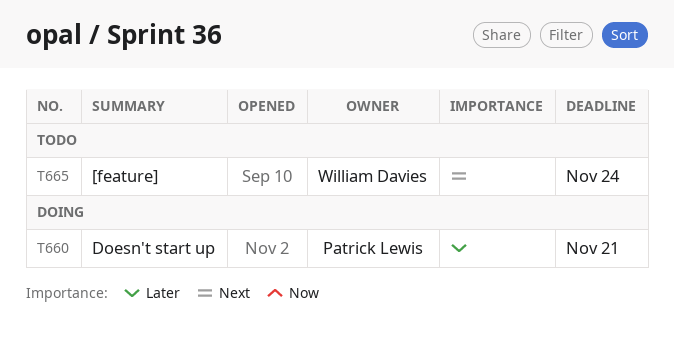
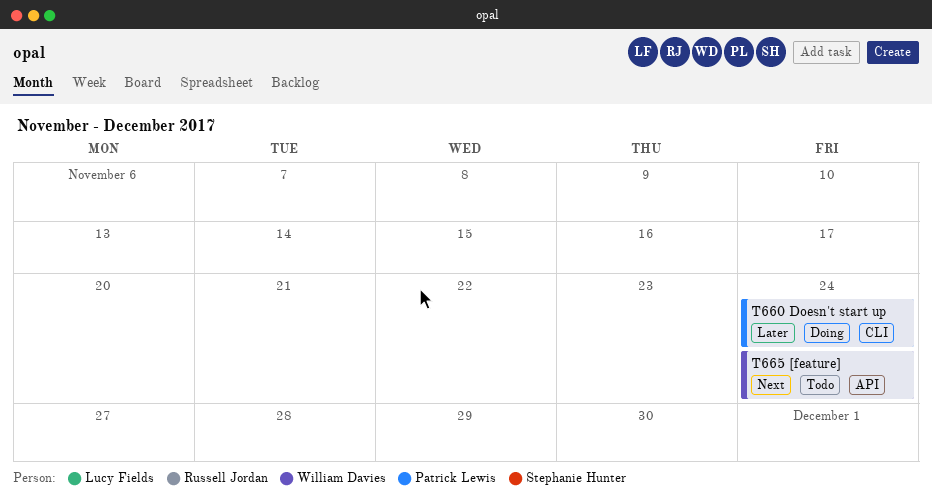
T660, due: Nov 21 -> Nov 24

